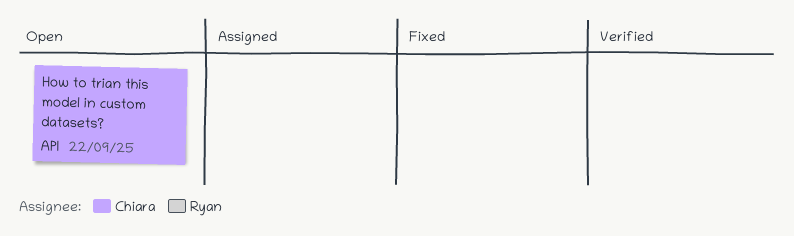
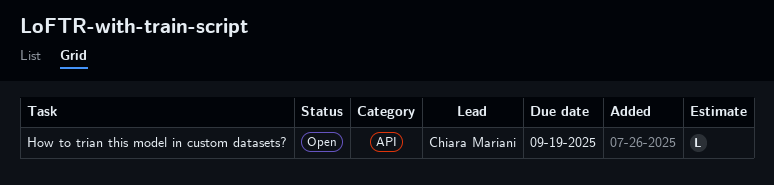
How to trian this model in custom datasets?, due: Sep 22 -> Sep 19

